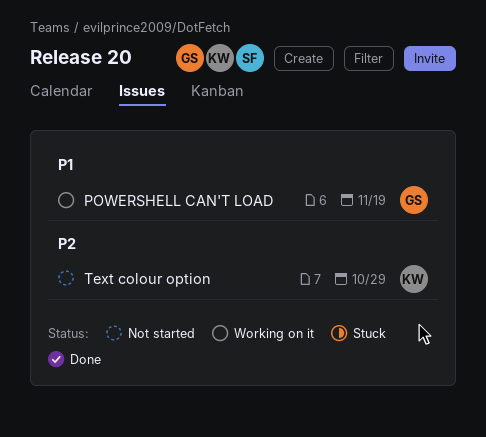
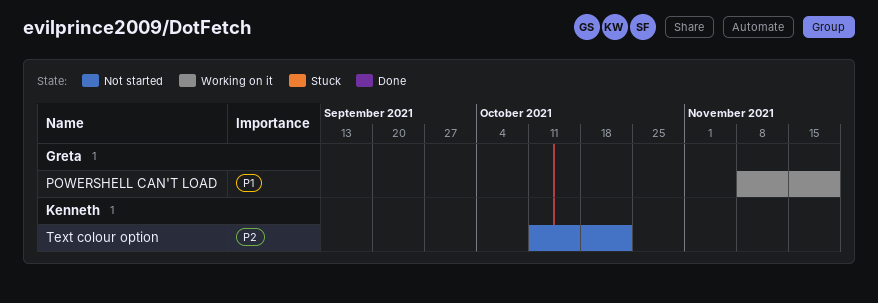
Text colour option, due: Oct 29 -> Oct 22

